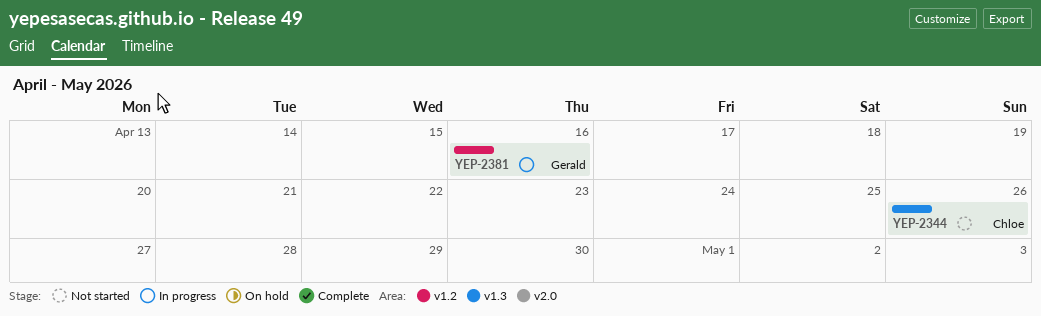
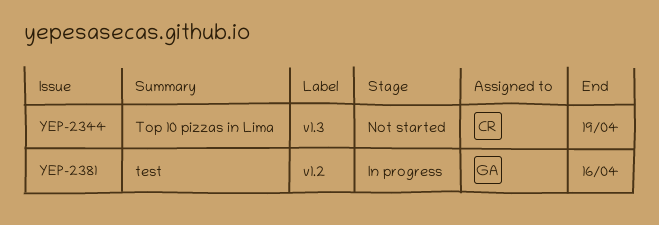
YEP-2344, due: Apr 26 -> Apr 19

